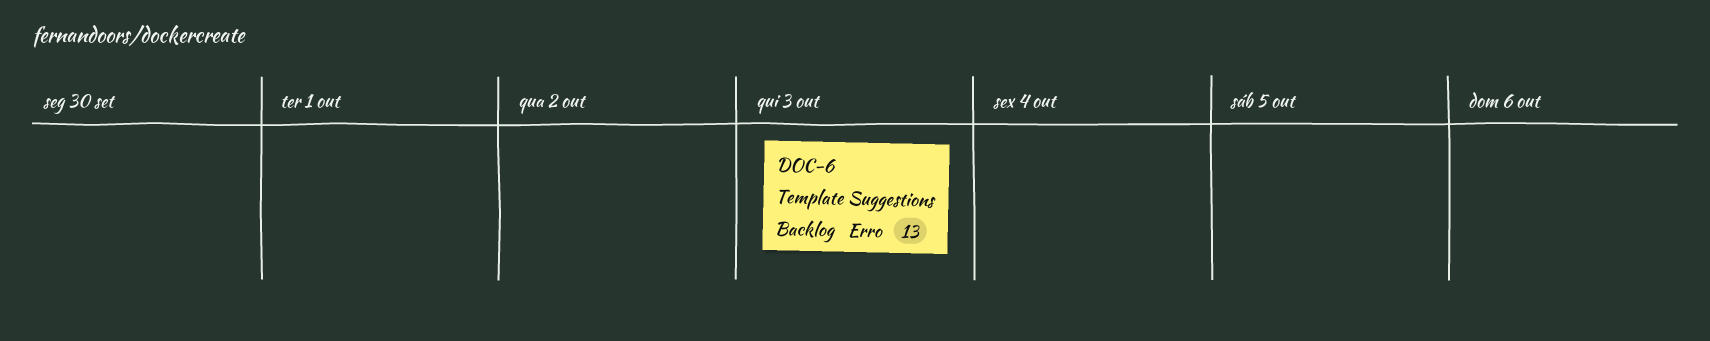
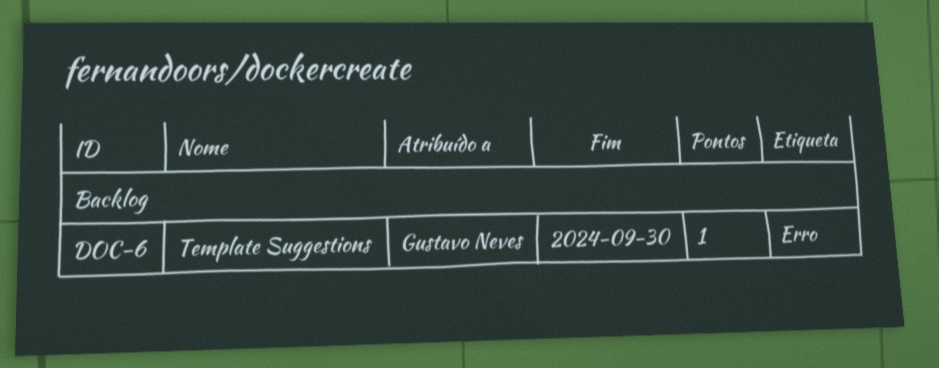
DOC-6, estimate: 13 -> 1
DOC-6, due: Oct 3 -> Sep 30

